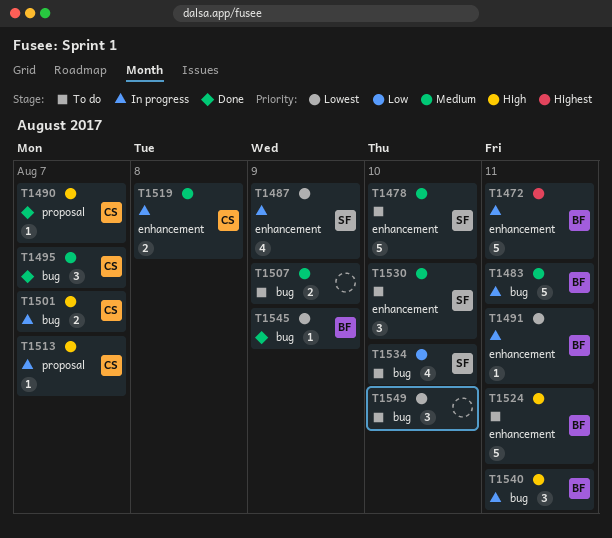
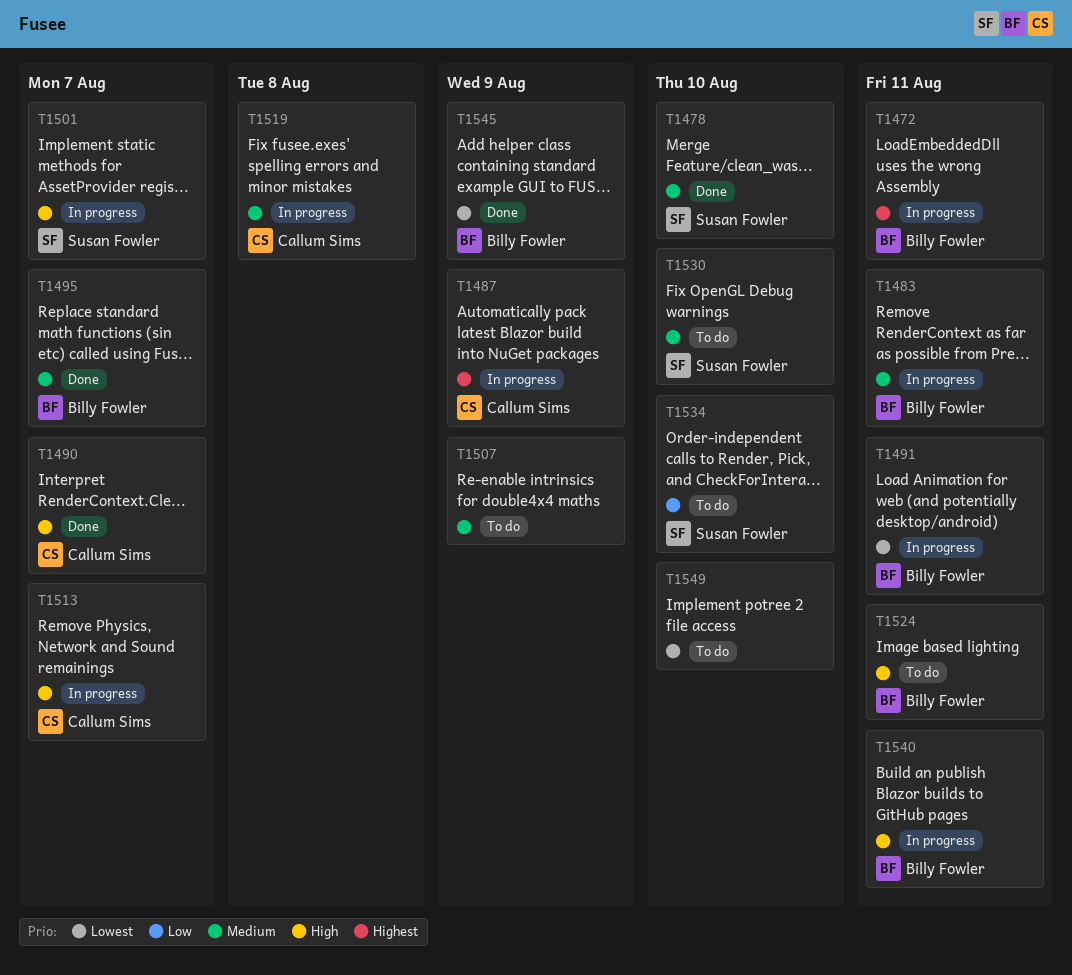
T1478, status: To do -> Done
T1487, owner: Susan Fowler -> Callum Sims
T1487, priority: Lowest -> Highest
T1495, owner: Callum Sims -> Billy Fowler
T1501, owner: Callum Sims -> Susan Fowler

